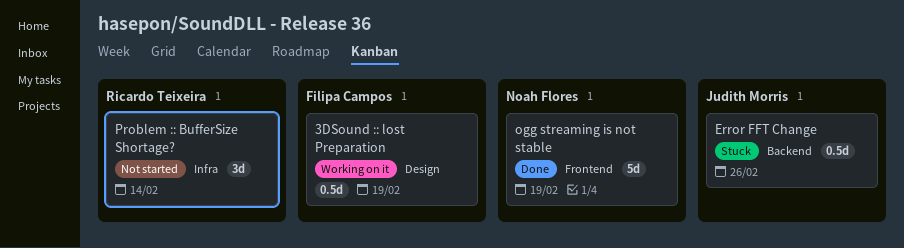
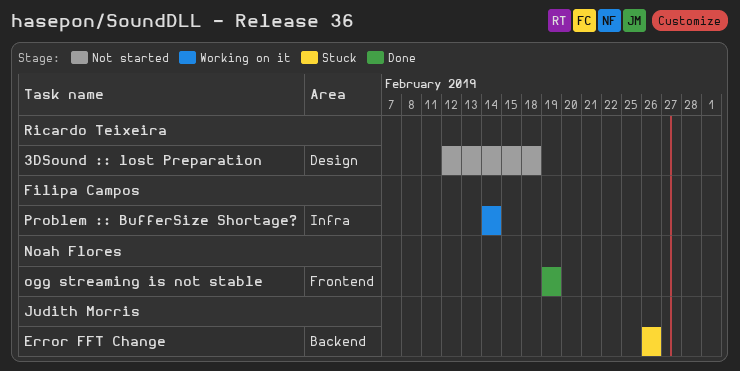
3DSound :: lost Preparation, status: Working on it -> Not started
3DSound :: lost Preparation, owner: Filipa Campos -> Ricardo Teixeira
3DSound :: lost Preparation, due: Feb 19 -> Feb 18
Problem :: BufferSize Shortage?, status: Not started -> Working on it
Problem :: BufferSize Shortage?, owner: Ricardo Teixeira -> Filipa Campos

